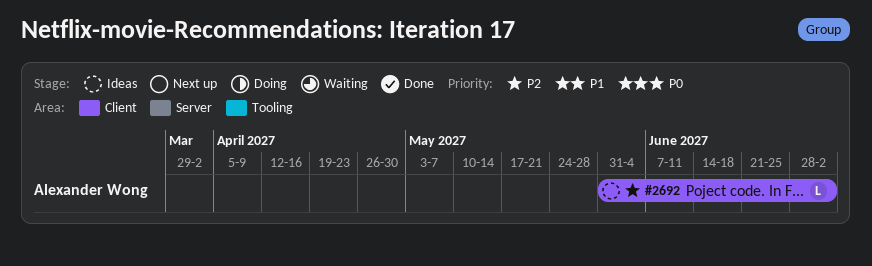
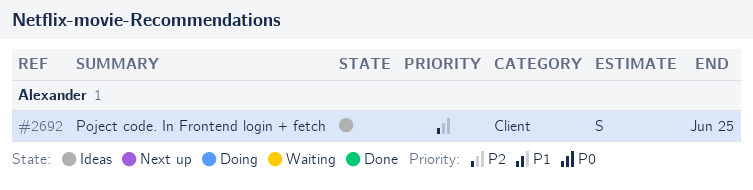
#2692, estimate: L -> S
#2692, due: Jul 2 -> Jun 25

